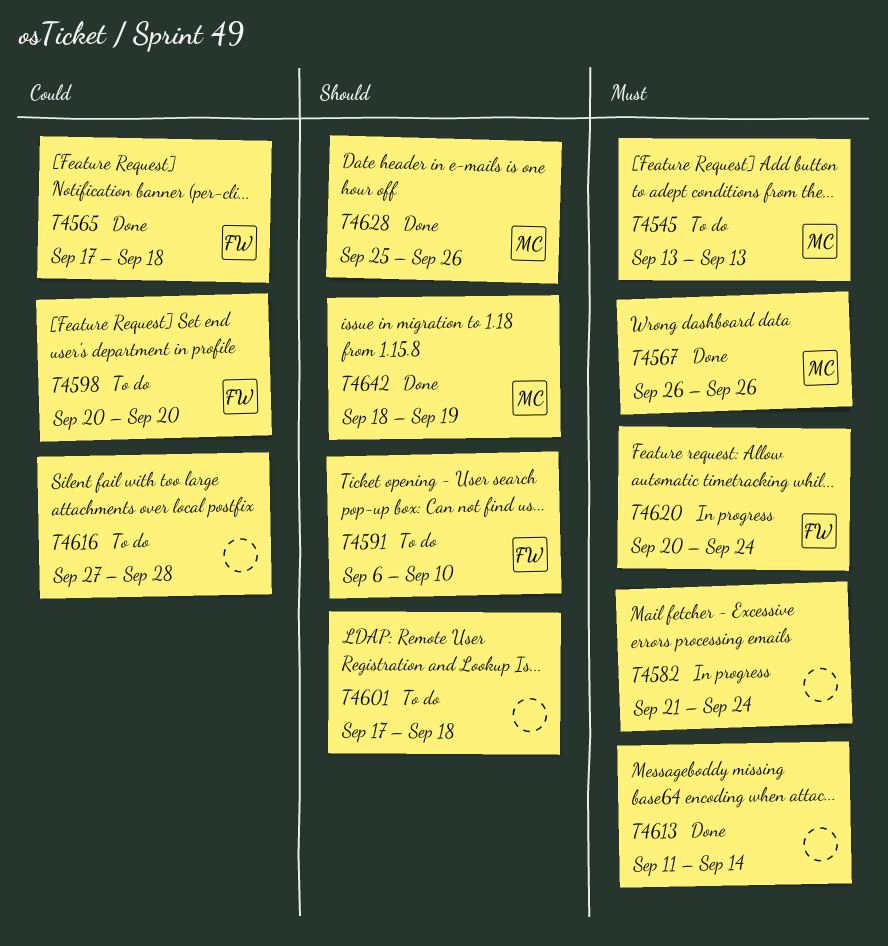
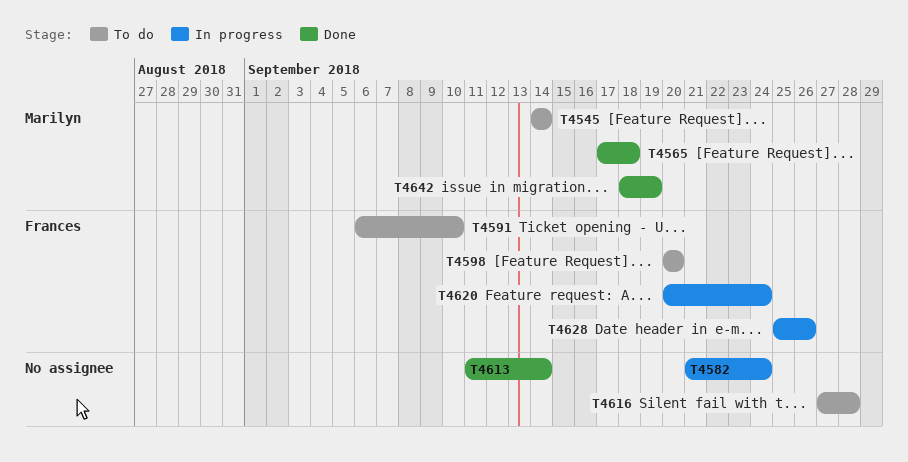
T4545, start: Sep 13 -> Sep 14
T4545, due: Sep 13 -> Sep 14
T4565, owner: Frances -> Marilyn
T4567: present -> none
T4601: present -> none
T4628, status: Done -> In progress
T4628, owner: Marilyn -> Frances

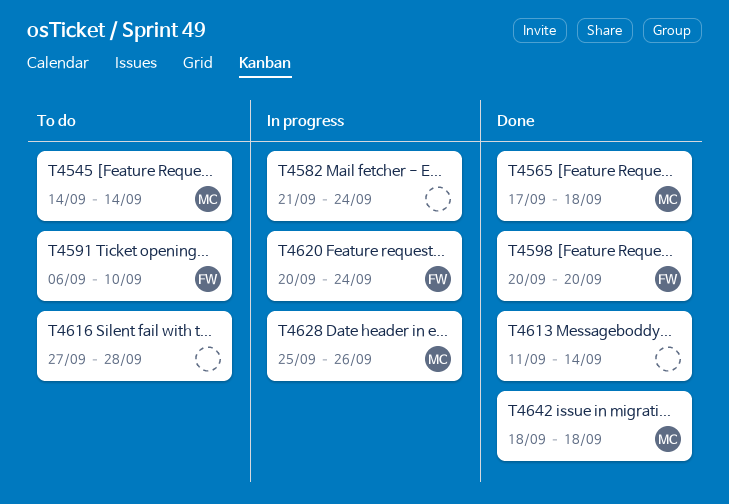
T4598, status: To do -> Done
T4628, owner: Frances -> Marilyn
T4642, due: Sep 19 -> Sep 18

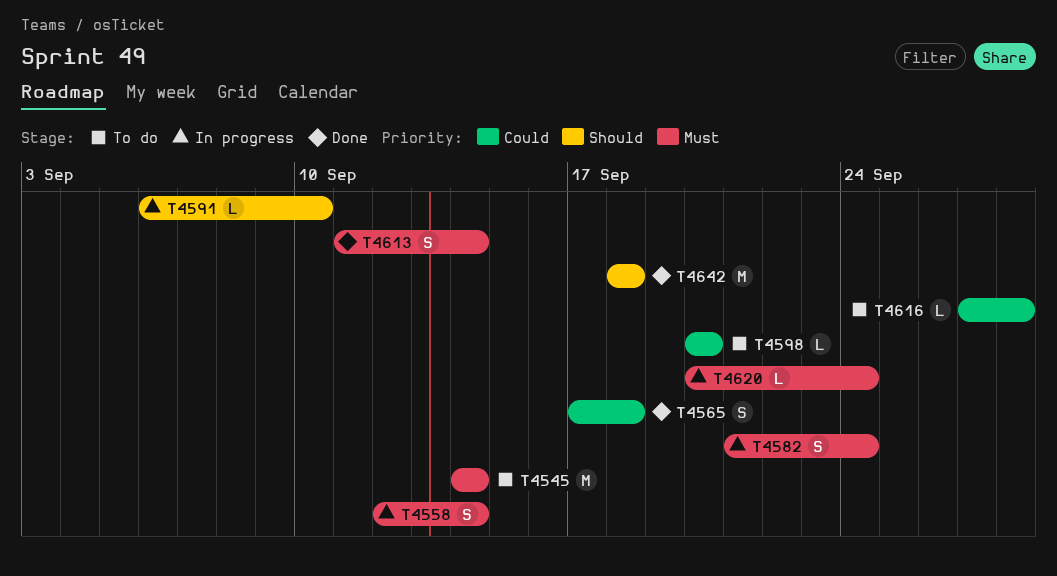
T4558: none -> present
T4591, status: To do -> In progress
T4598, status: Done -> To do
T4628: present -> none

